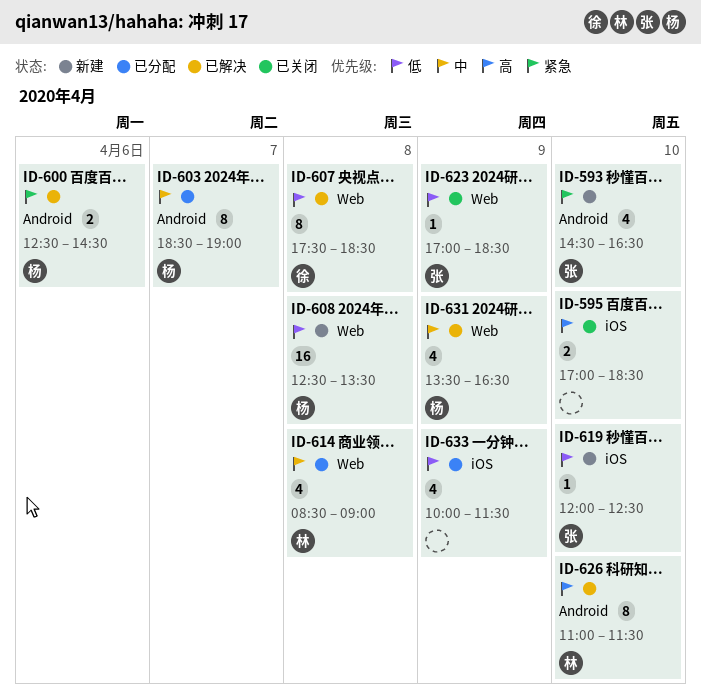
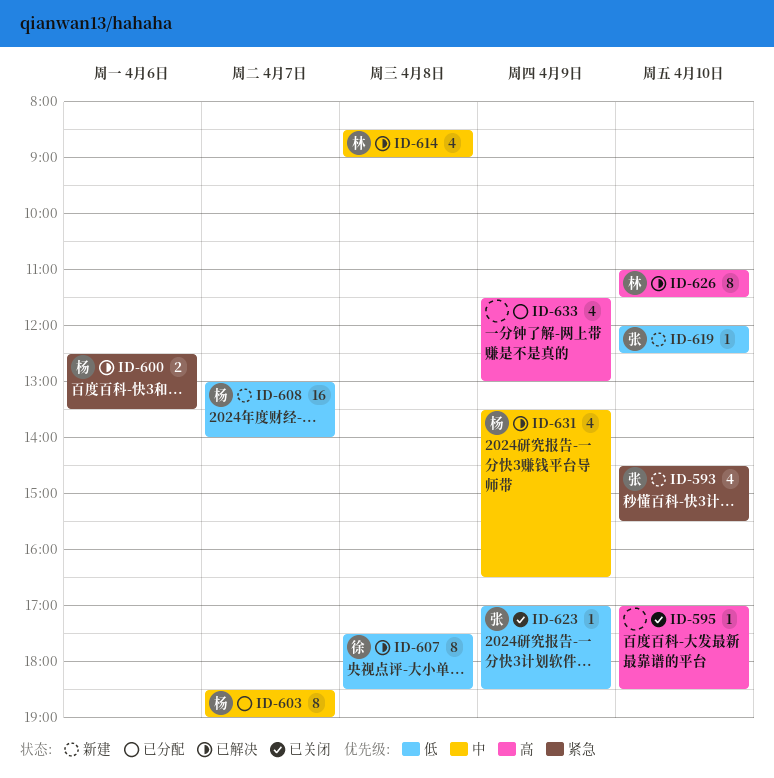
ID-593, ends: 16:30 -> 15:30
ID-595, estimate: 2 -> 1
ID-600, ends: 14:30 -> 13:30
ID-608, day: Apr 8 -> Apr 7
ID-608, begins: 12:30 -> 13:00
ID-608, ends: 13:30 -> 14:00
ID-614, status: 已分配 -> 已解决
ID-633, priority: 低 -> 高
ID-633, begins: 10:00 -> 11:30
ID-633, ends: 11:30 -> 13:00

